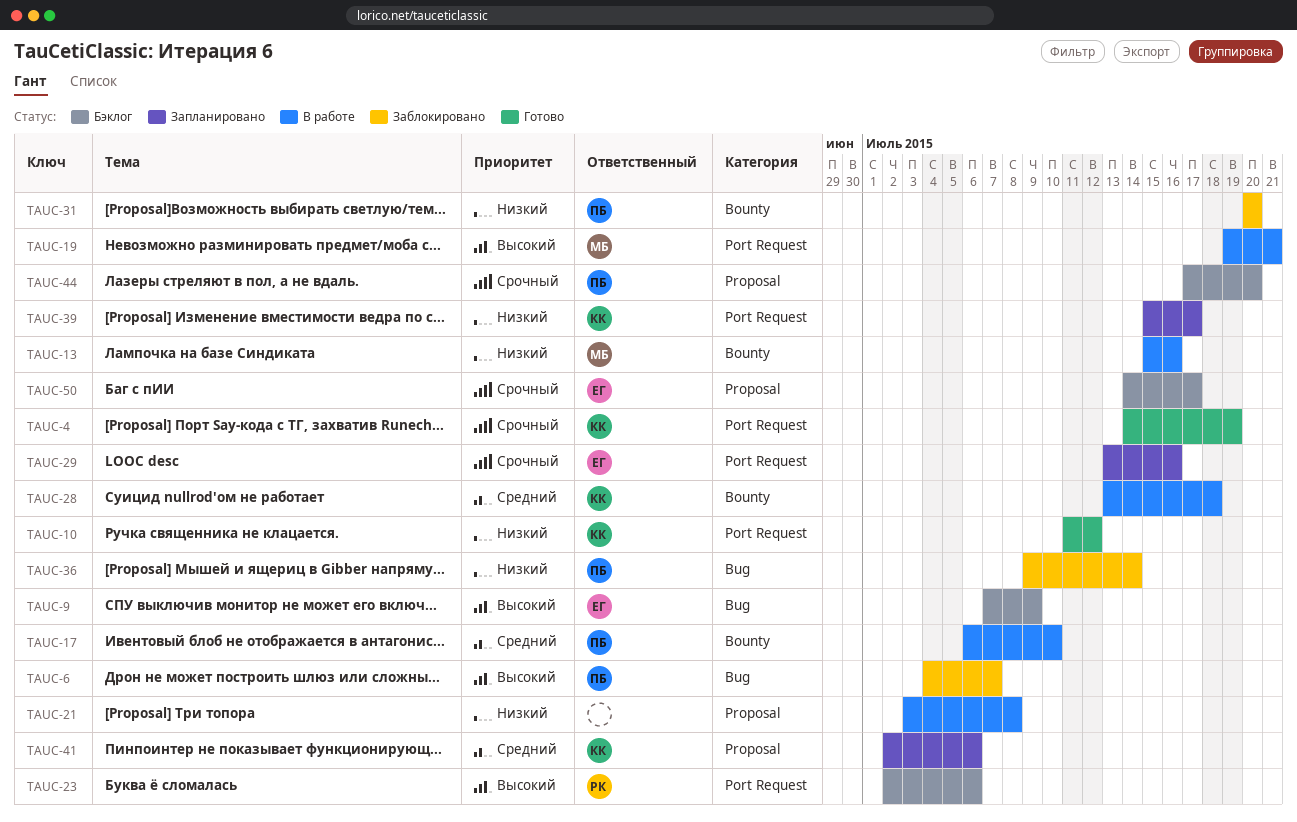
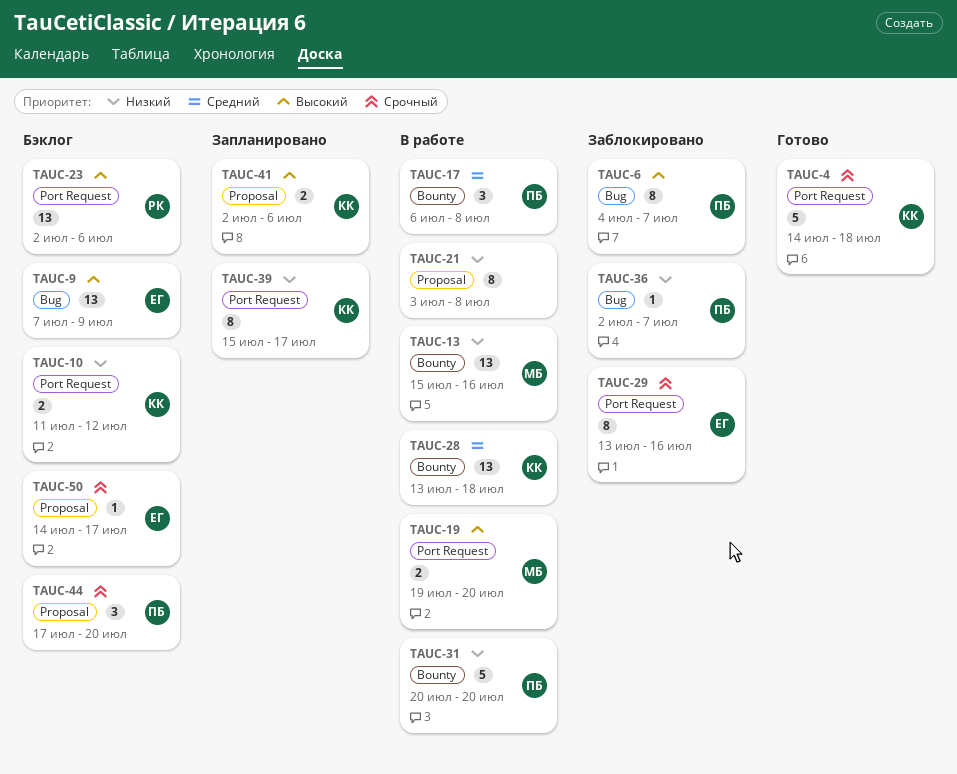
TAUC-4, due: Jul 19 -> Jul 18
TAUC-10, status: Готово -> Бэклог
TAUC-17, due: Jul 10 -> Jul 8
TAUC-19, due: Jul 21 -> Jul 20
TAUC-29, status: Запланировано -> Заблокировано
TAUC-31, status: Заблокировано -> В работе
TAUC-36, start: Jul 9 -> Jul 2
TAUC-36, due: Jul 14 -> Jul 7
TAUC-41, priority: Средний -> Высокий

